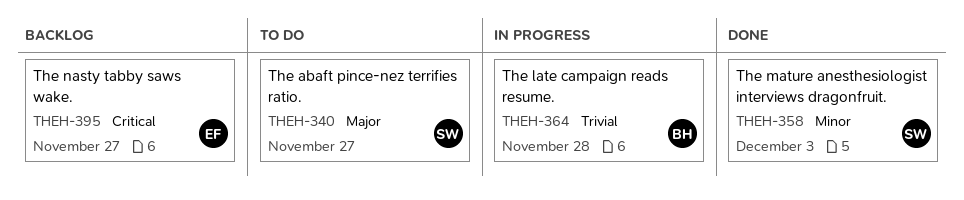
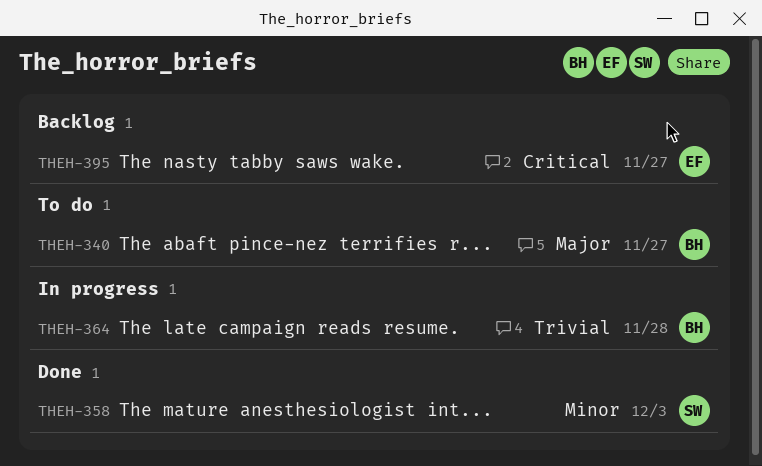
THEH-340, owner: SW -> BH

